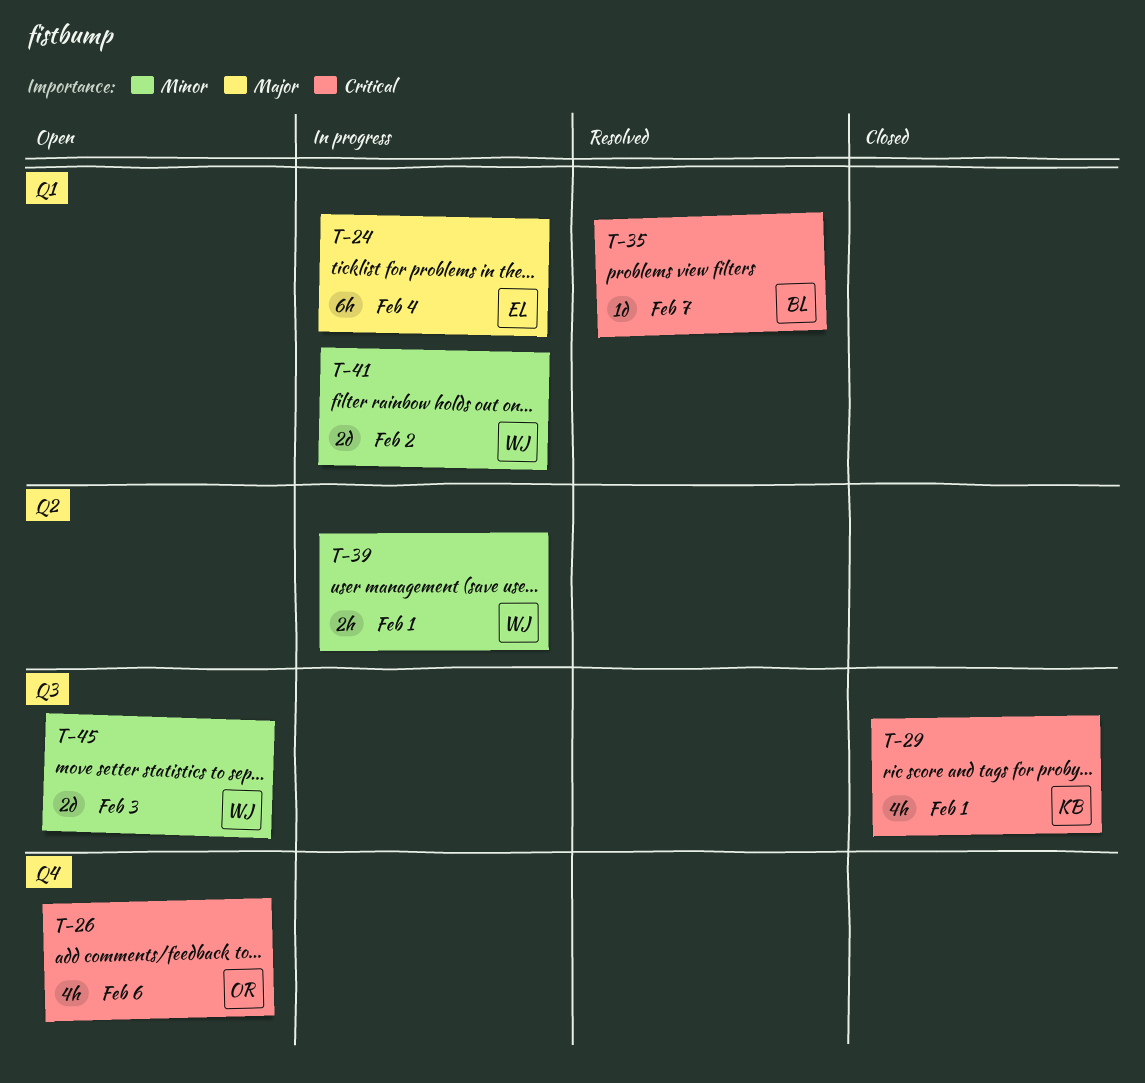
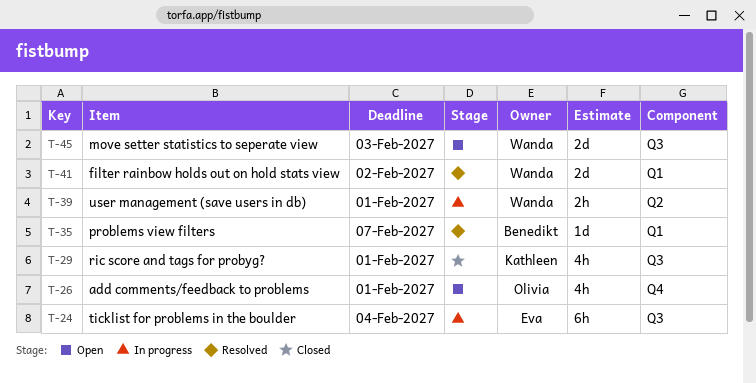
T-24, label: Q1 -> Q3
T-26, due: Feb 6 -> Feb 1
T-41, status: In progress -> Resolved

